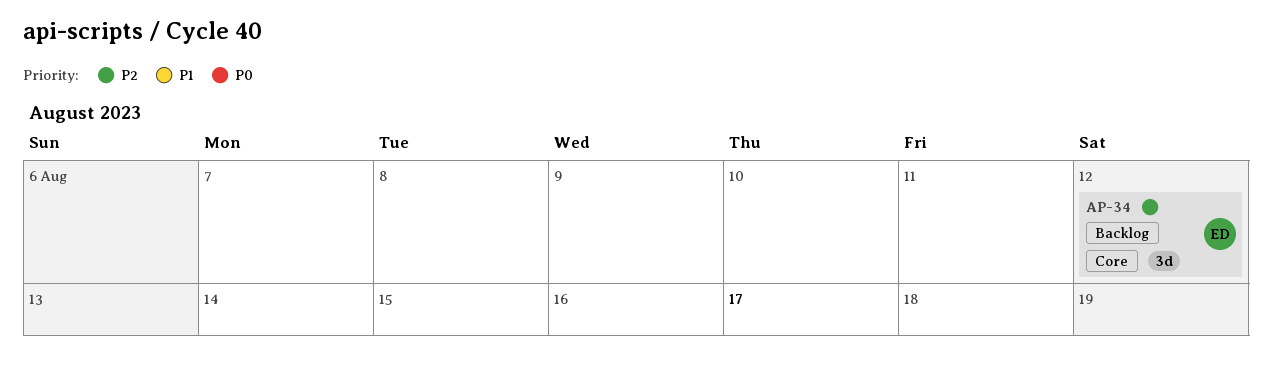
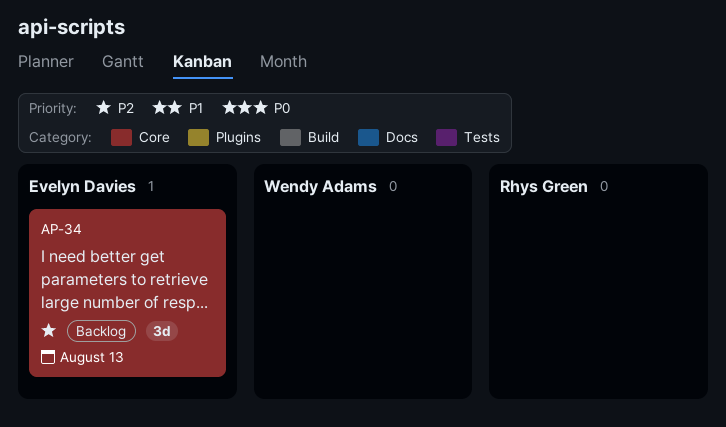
AP-34, due: Aug 12 -> Aug 13

